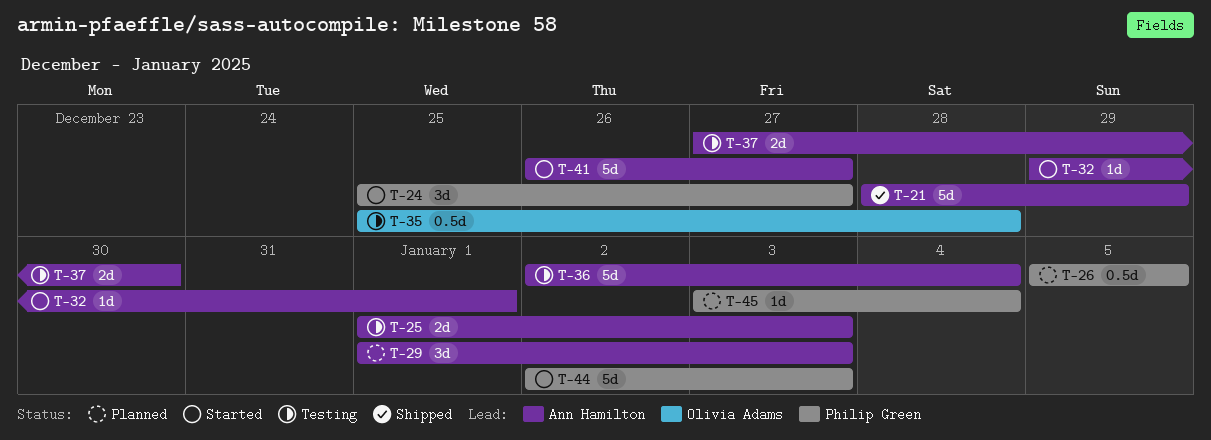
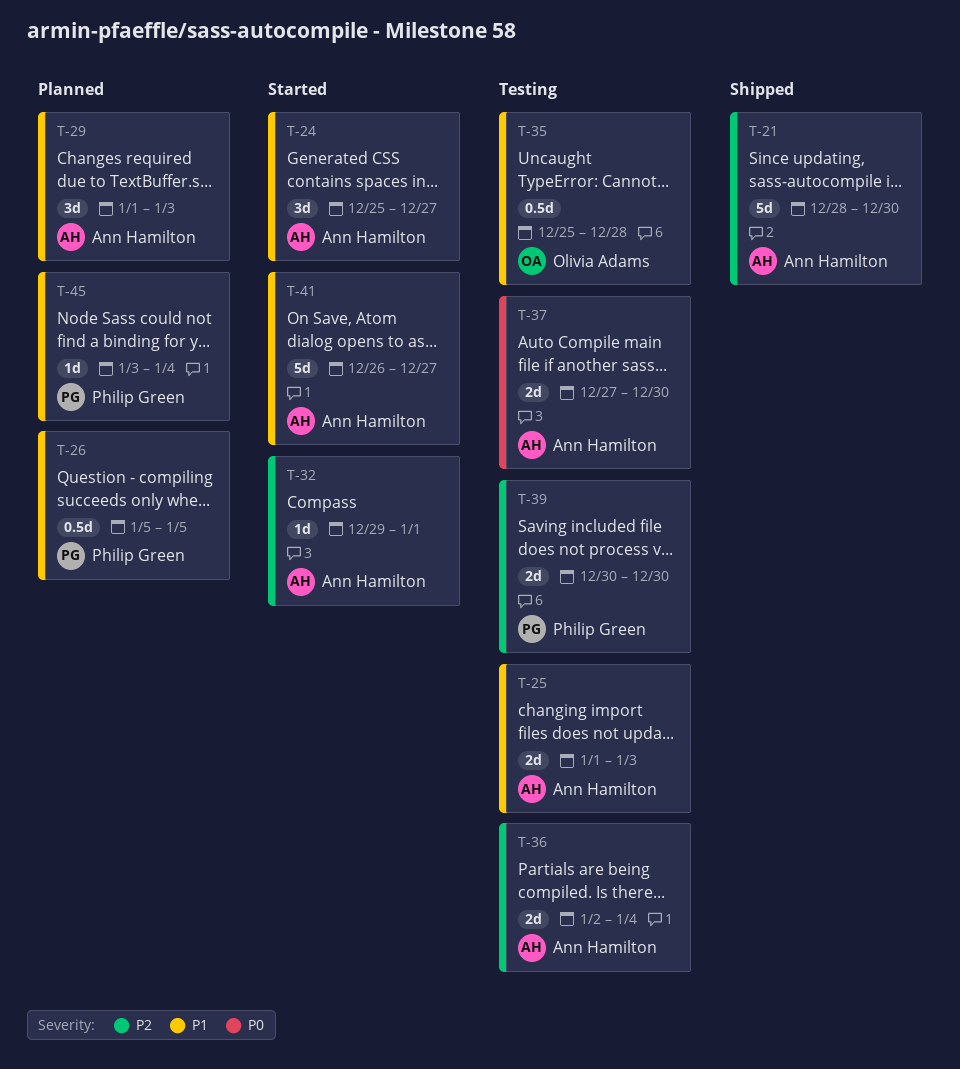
T-21, due: Dec 29 -> Dec 30
T-24, owner: Philip Green -> Ann Hamilton
T-36, estimate: 5d -> 2d
T-39: none -> present
T-44: present -> none

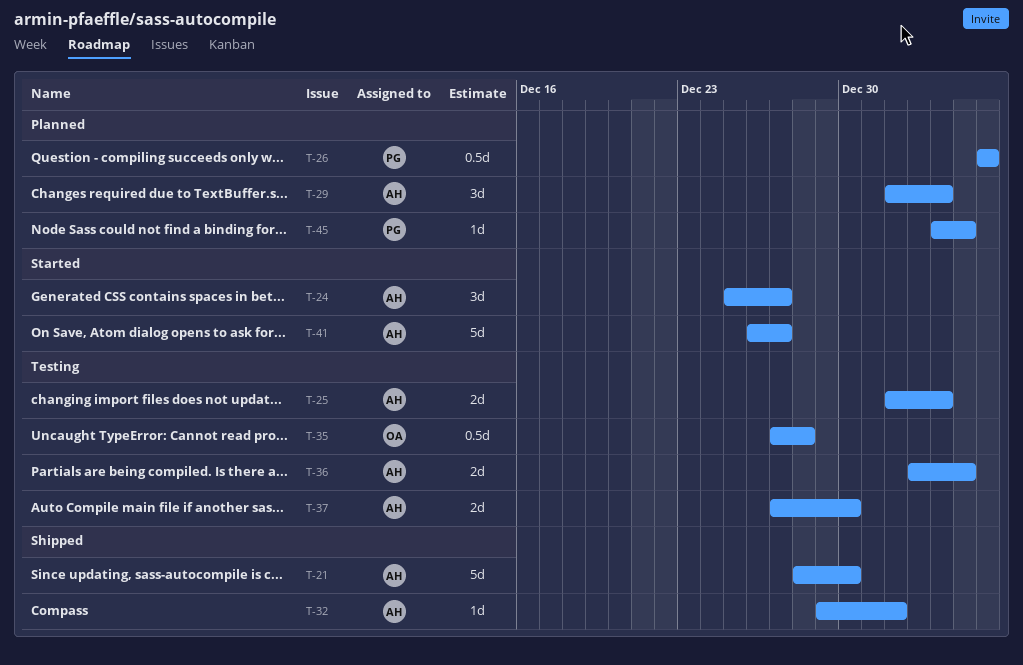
T-32, status: Started -> Shipped
T-35, start: Dec 25 -> Dec 27
T-39: present -> none

